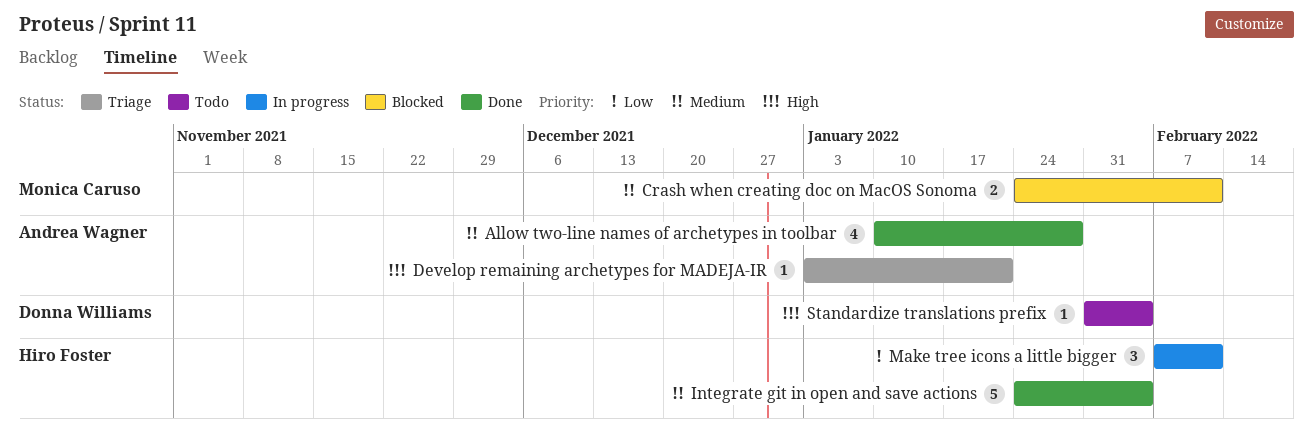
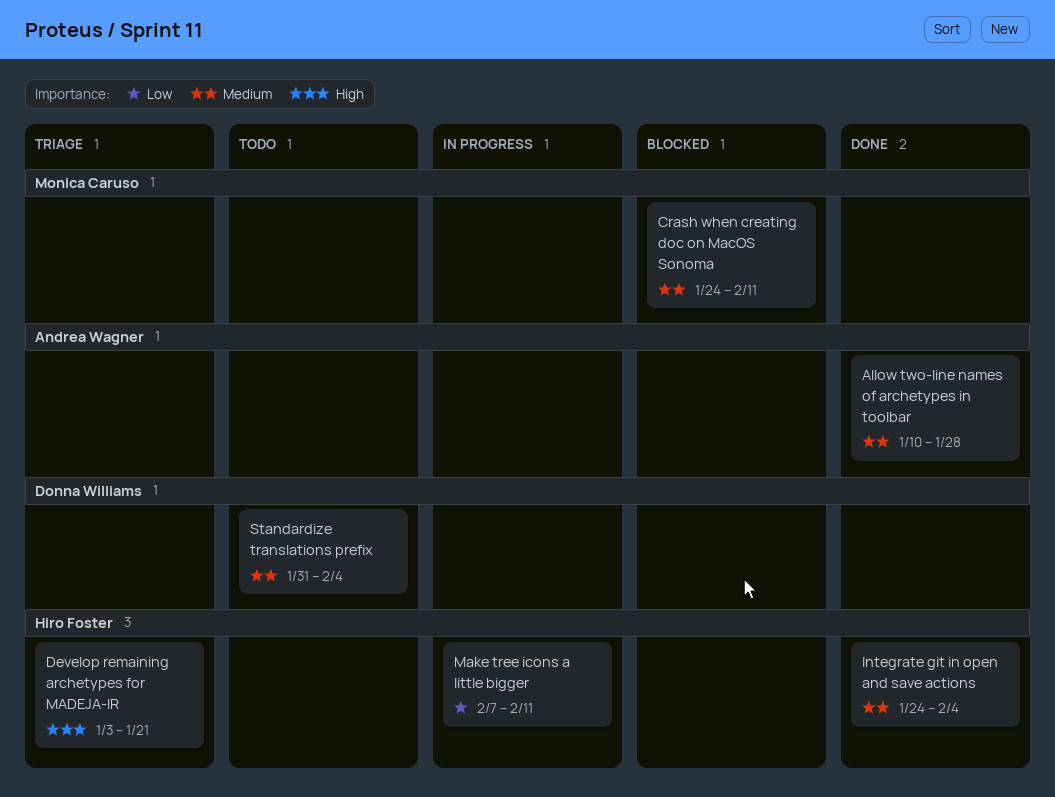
Develop remaining archetypes for MADEJA-IR, owner: Andrea Wagner -> Hiro Foster
Standardize translations prefix, priority: High -> Medium

